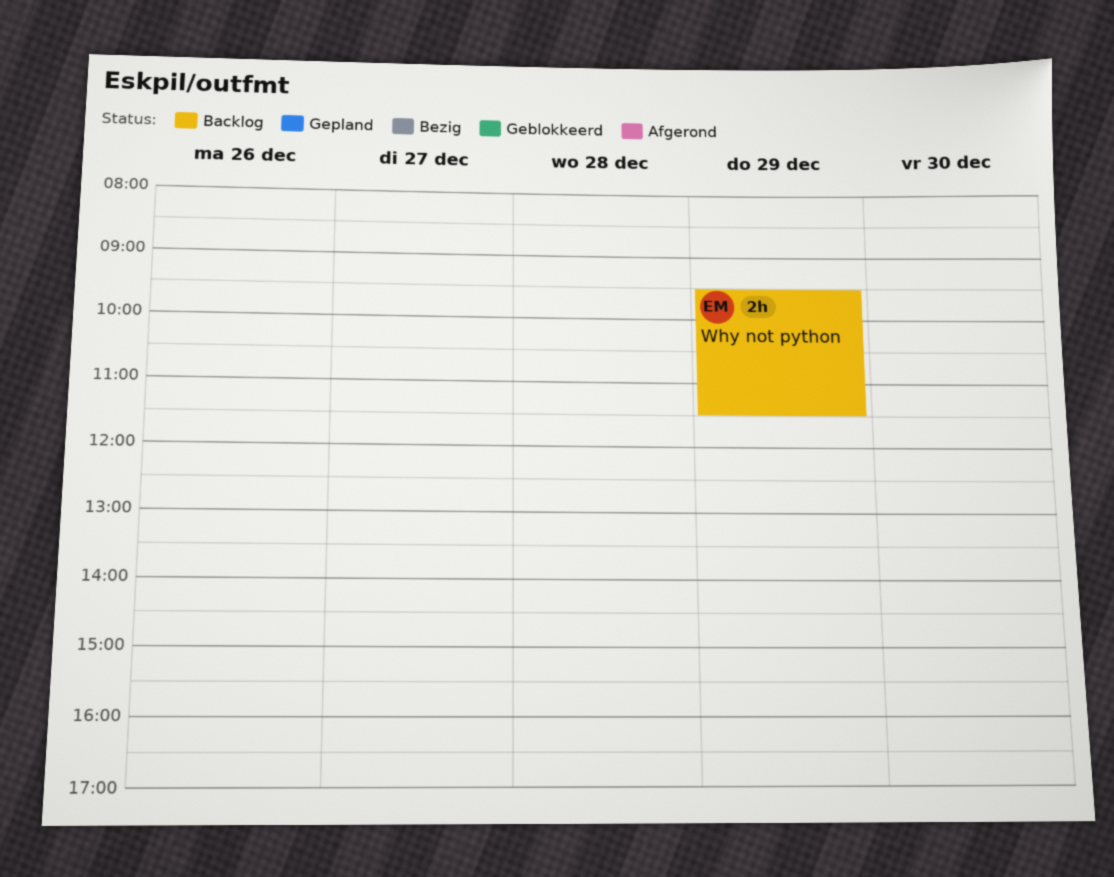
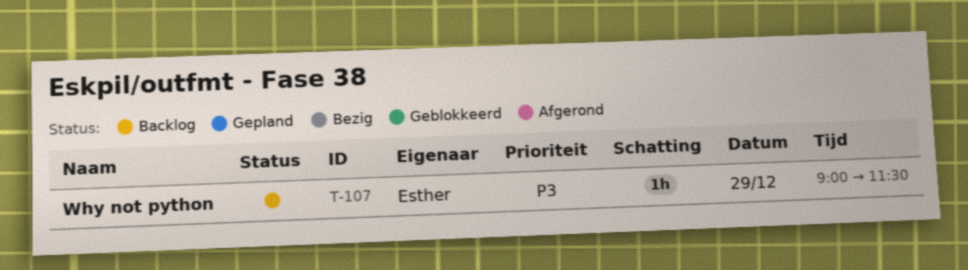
Why not python, estimate: 2h -> 1h
Why not python, begins: 09:30 -> 09:00

